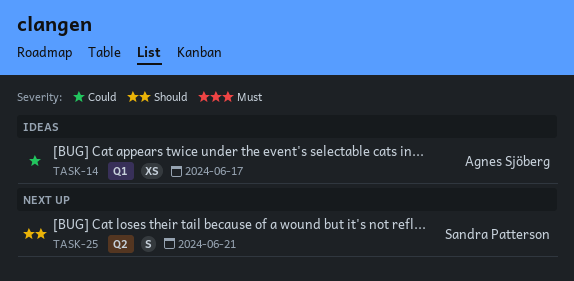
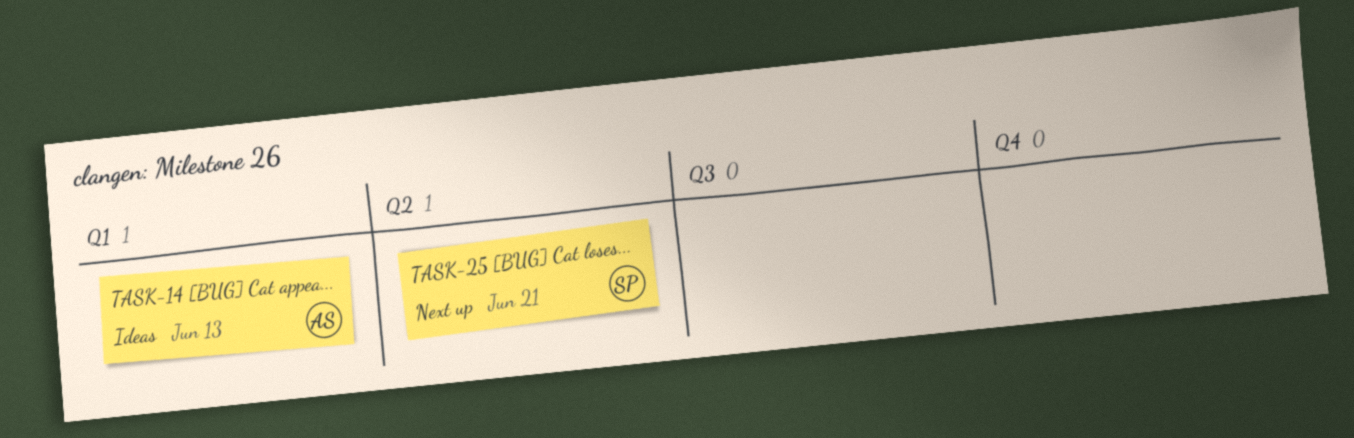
TASK-14, due: Jun 17 -> Jun 13

